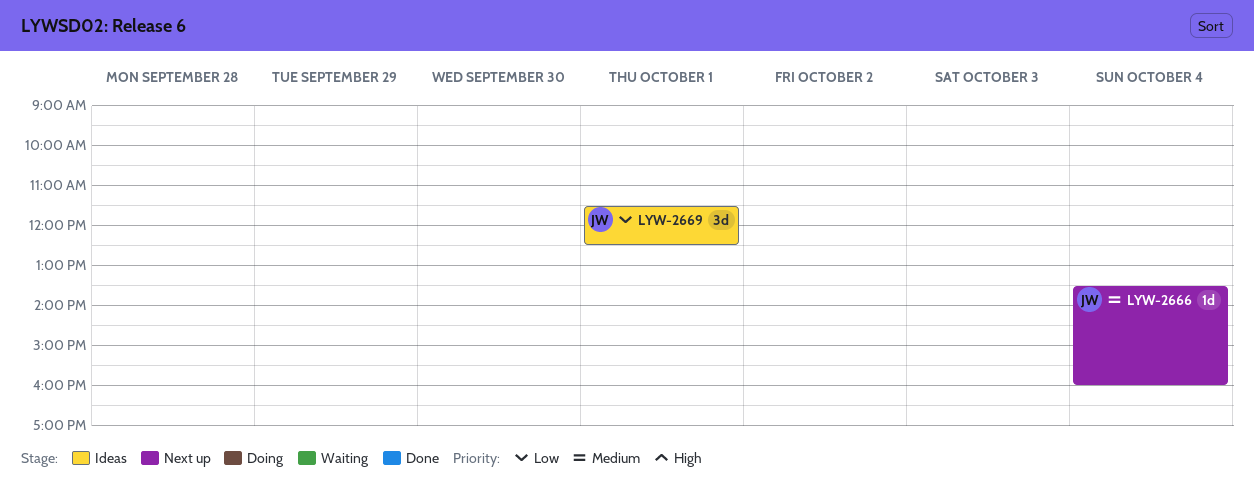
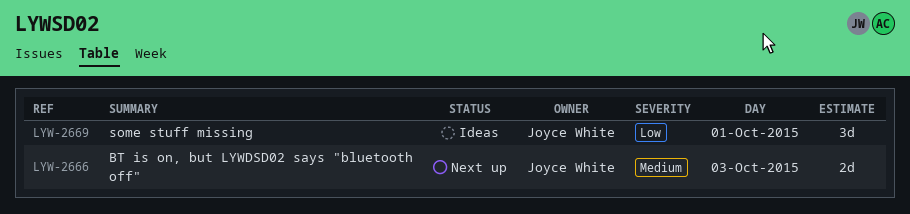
LYW-2666, estimate: 1d -> 2d
LYW-2666, day: Oct 4 -> Oct 3

